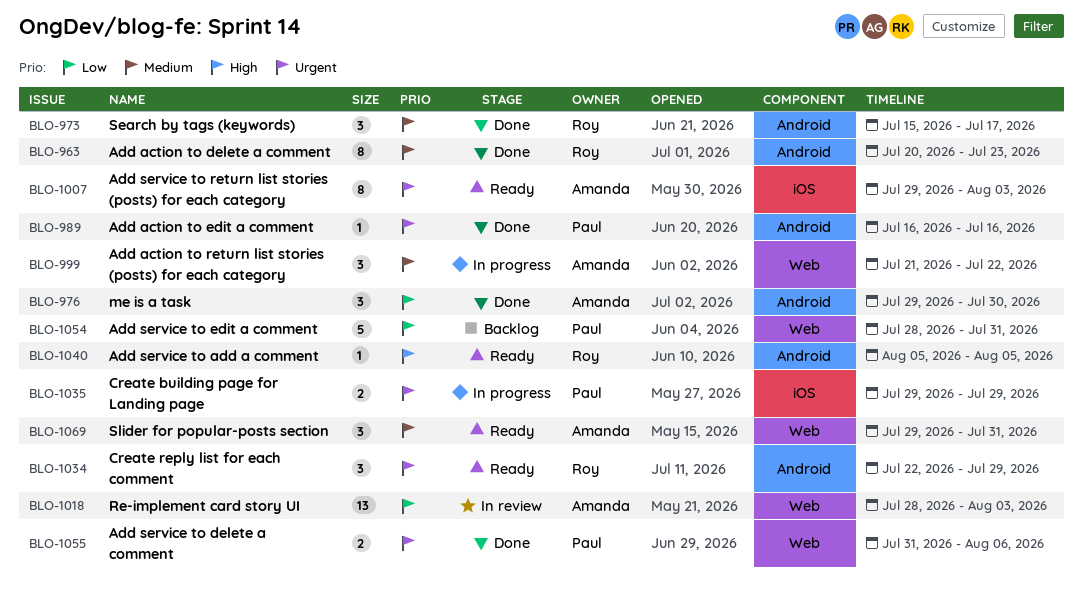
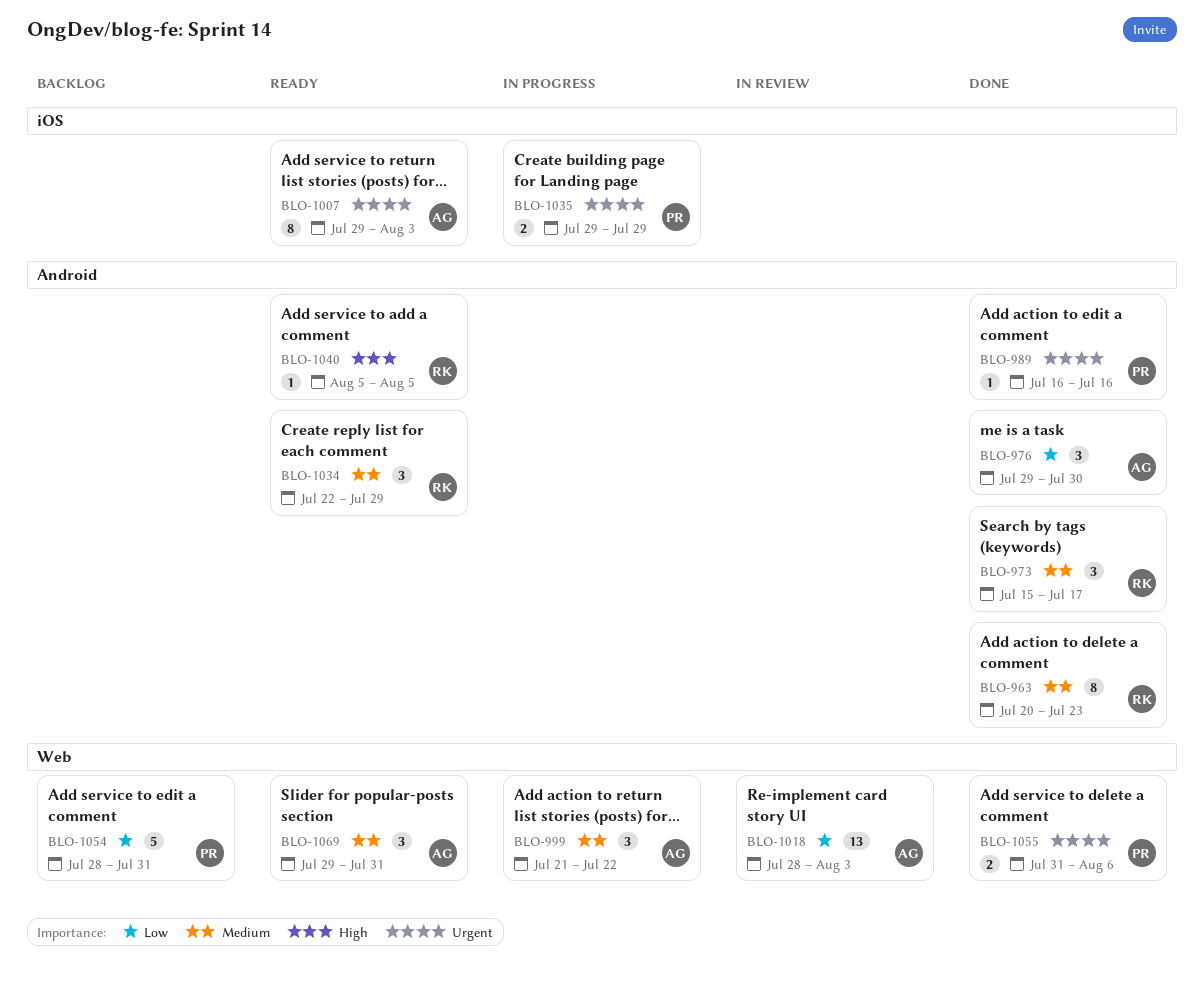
BLO-1034, priority: Urgent -> Medium

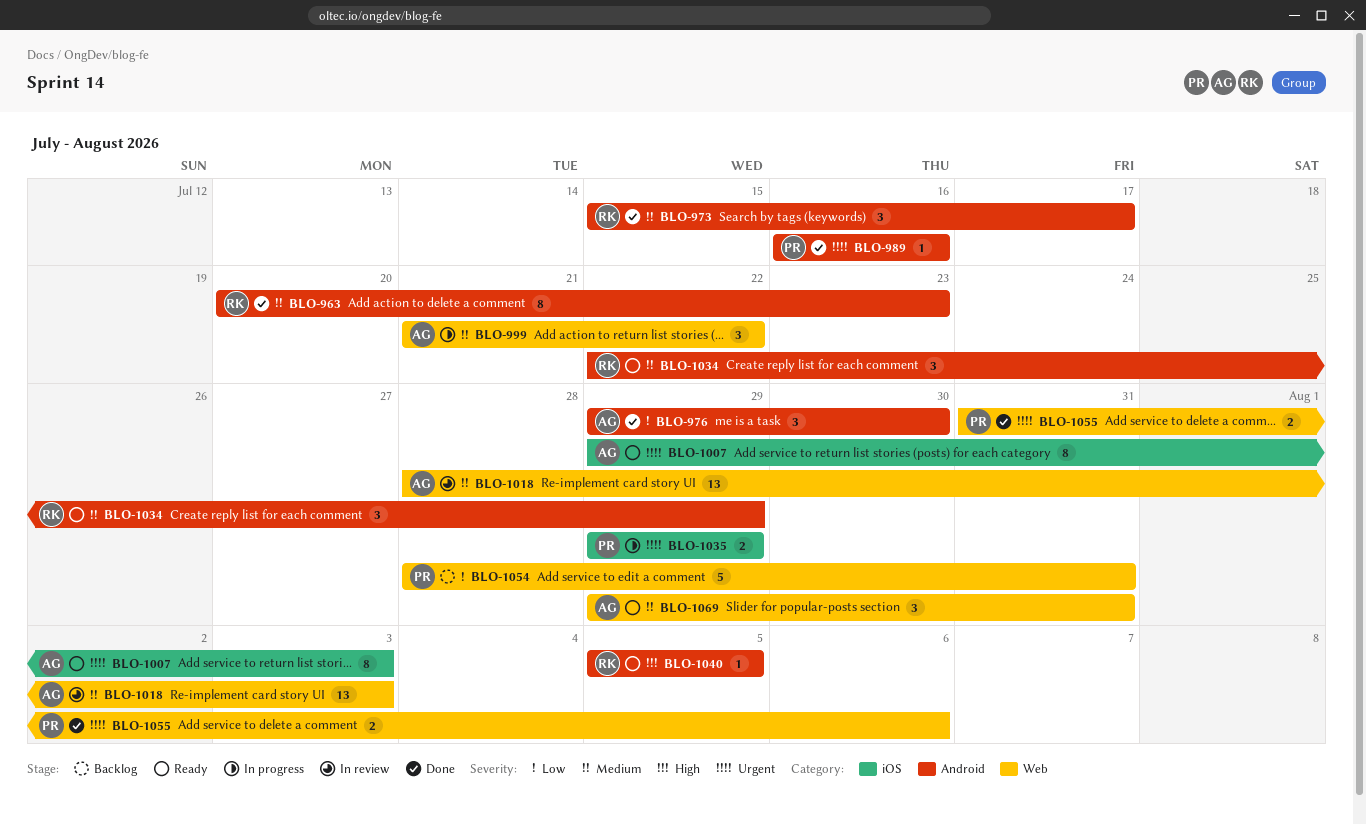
BLO-1018, priority: Low -> Medium

